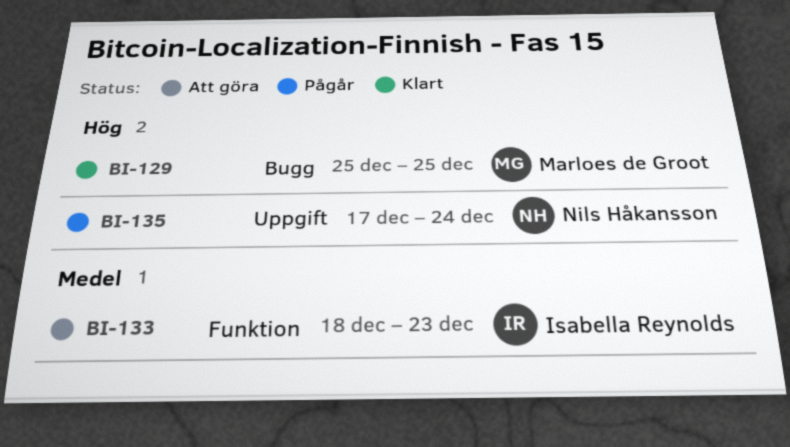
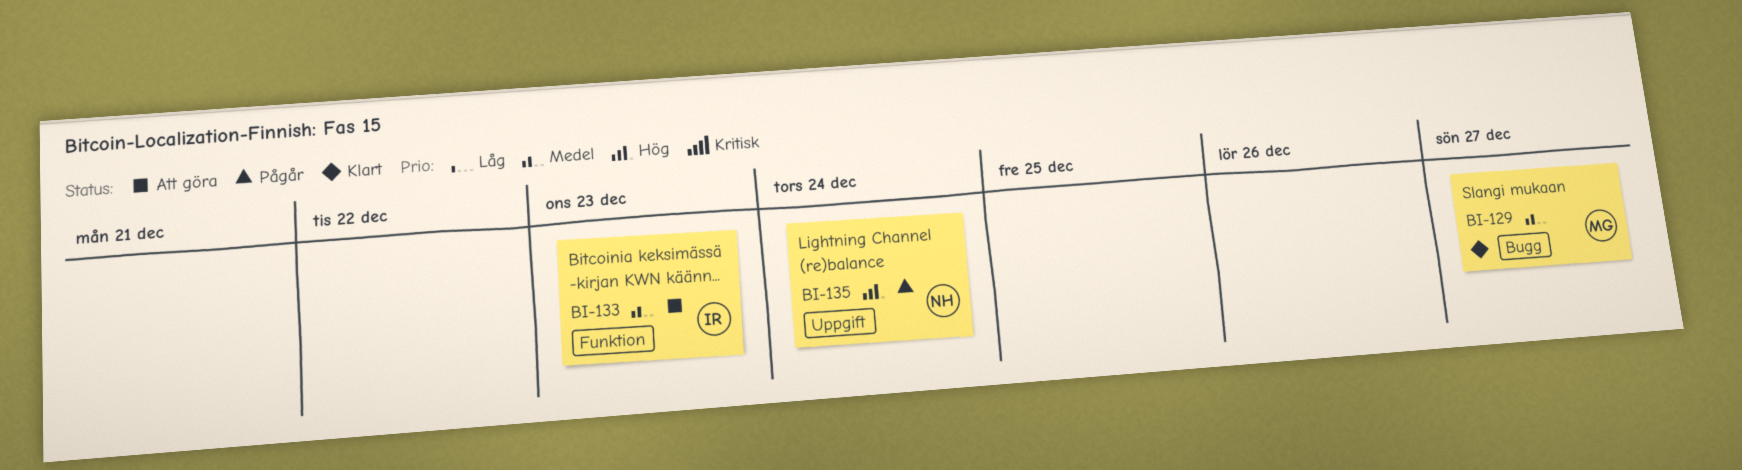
BI-129, priority: Hög -> Medel
BI-129, due: Dec 25 -> Dec 27

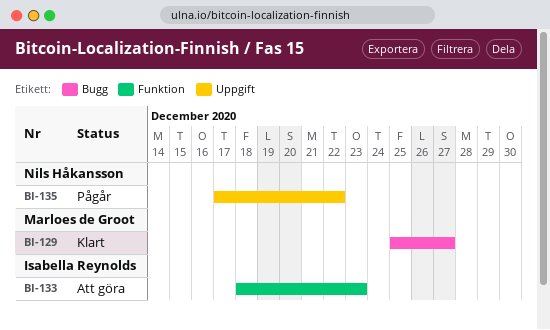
BI-135, due: Dec 24 -> Dec 22

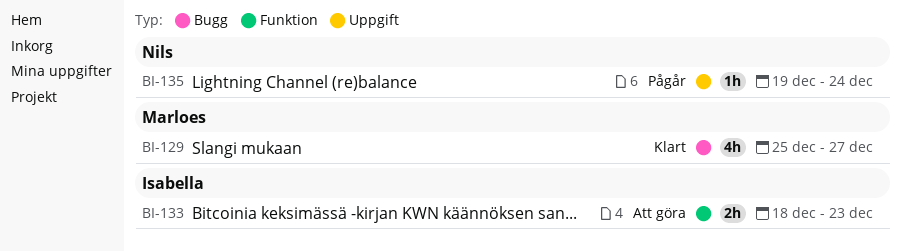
BI-135, start: Dec 17 -> Dec 19
BI-135, due: Dec 22 -> Dec 24

